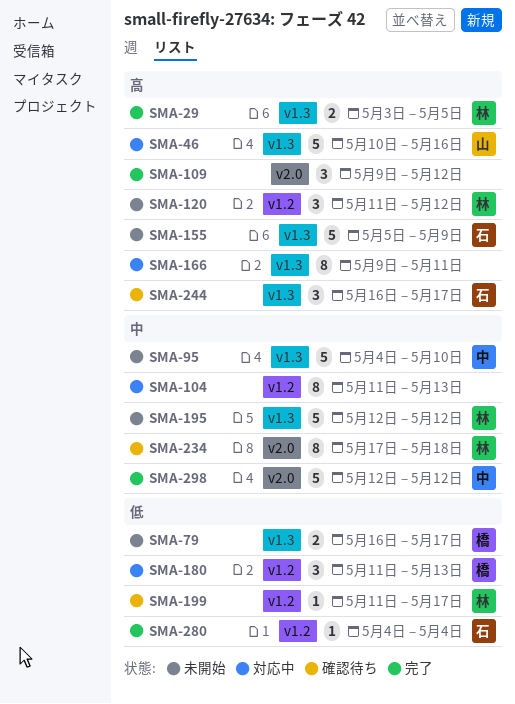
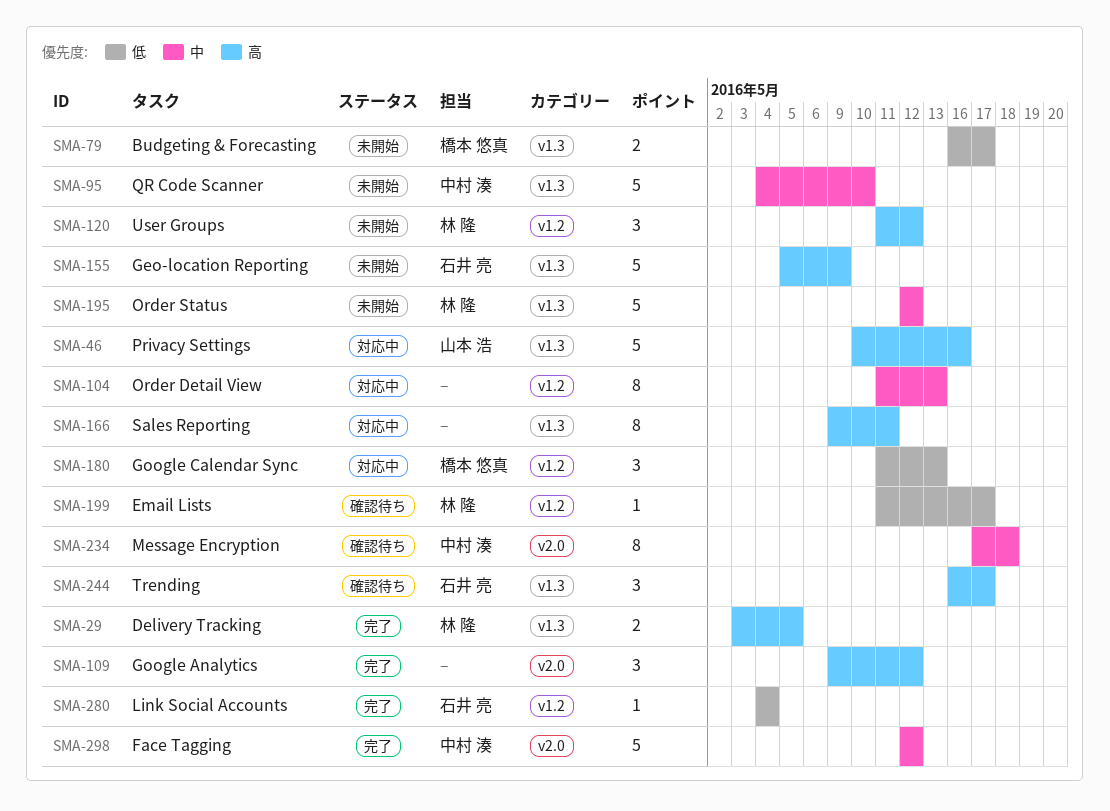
SMA-234, owner: 林 隆 -> 中村 湊

